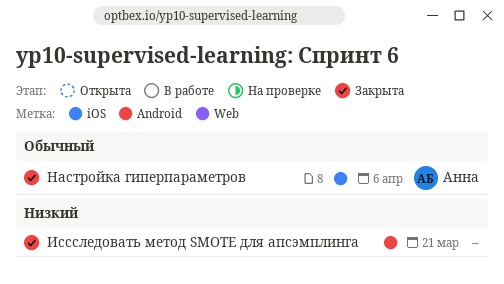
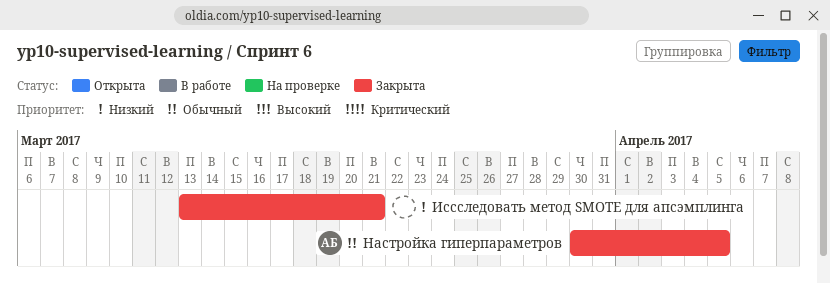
Настройка гиперпараметров, due: Apr 6 -> Apr 5

